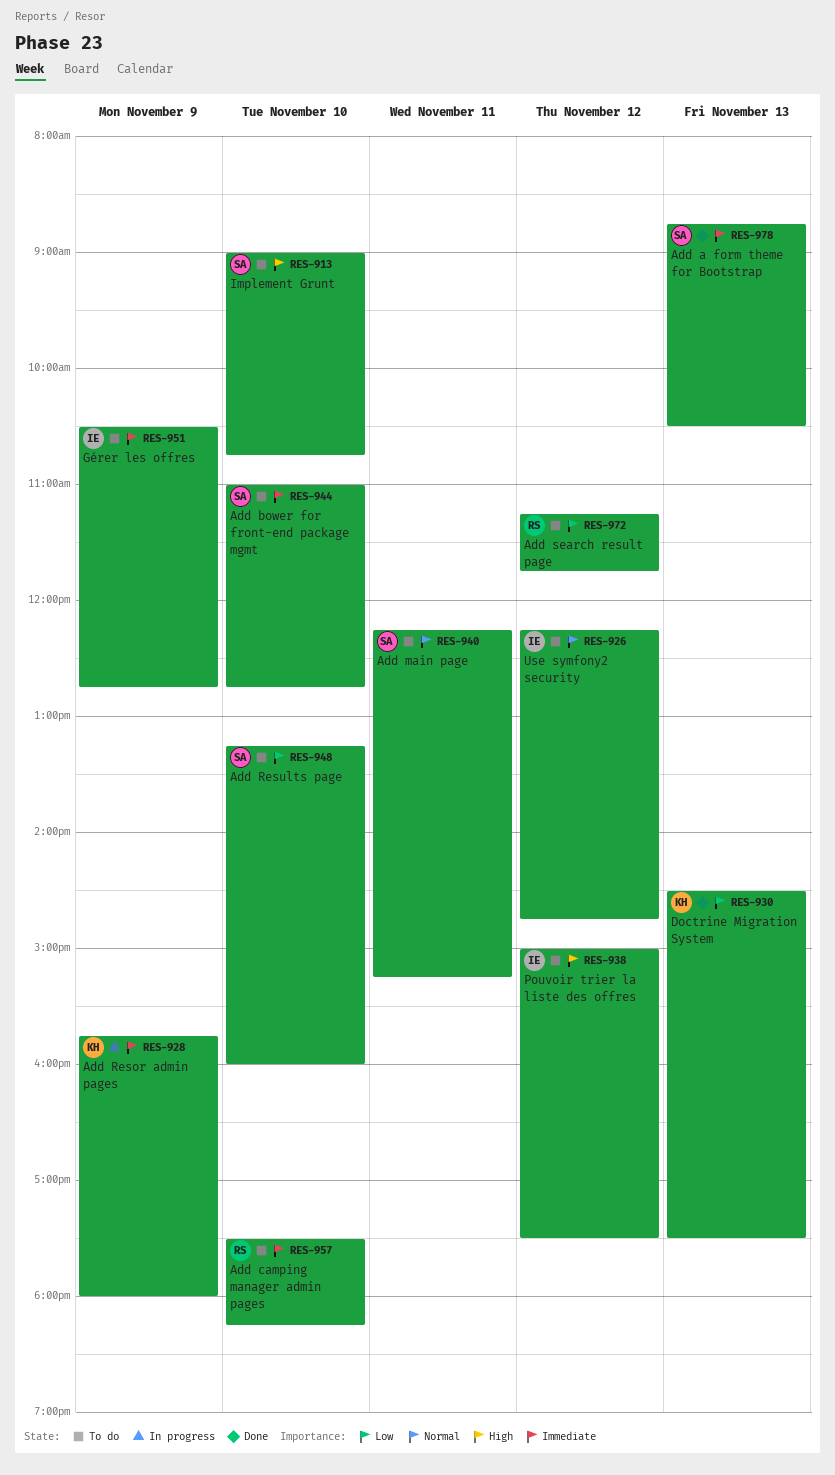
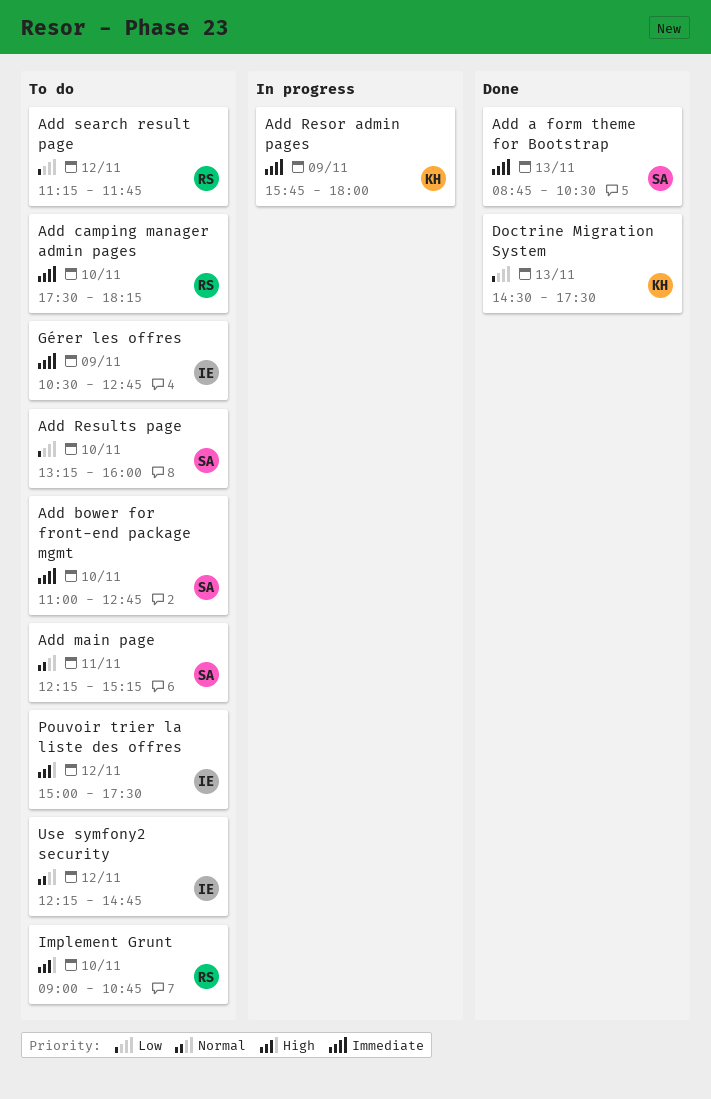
Implement Grunt, owner: SA -> RS

